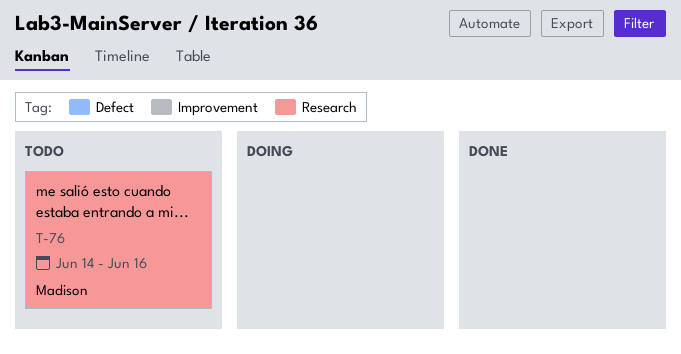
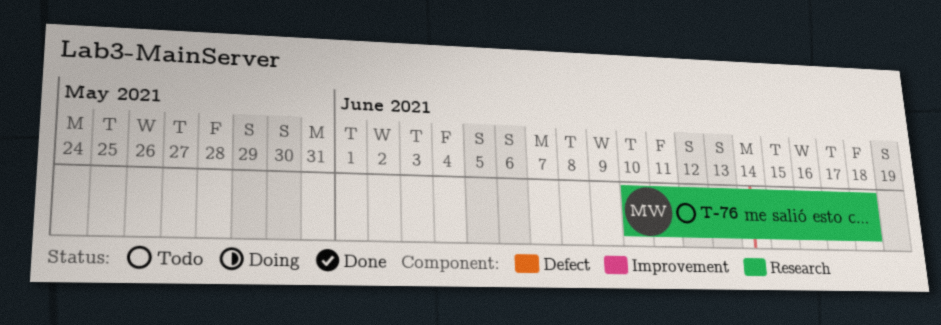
T-76, start: Jun 14 -> Jun 10
T-76, due: Jun 16 -> Jun 18

